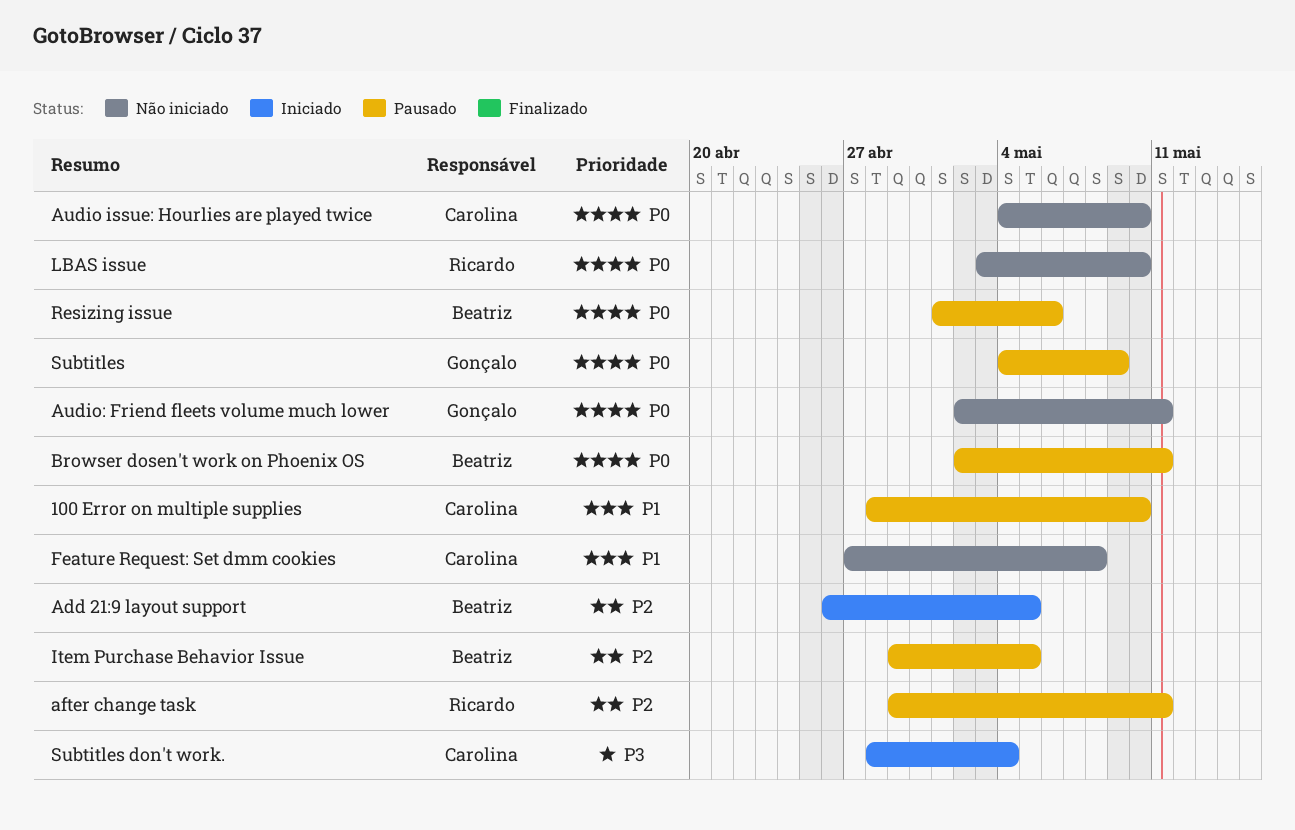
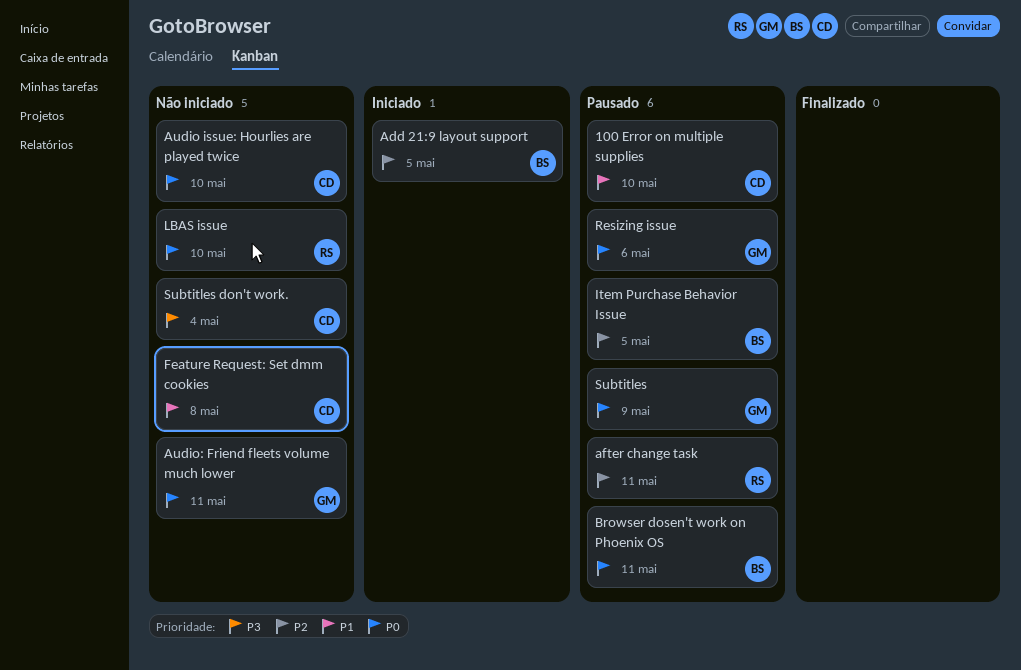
Resizing issue, owner: Beatriz -> Gonçalo
Subtitles don't work., status: Iniciado -> Não iniciado

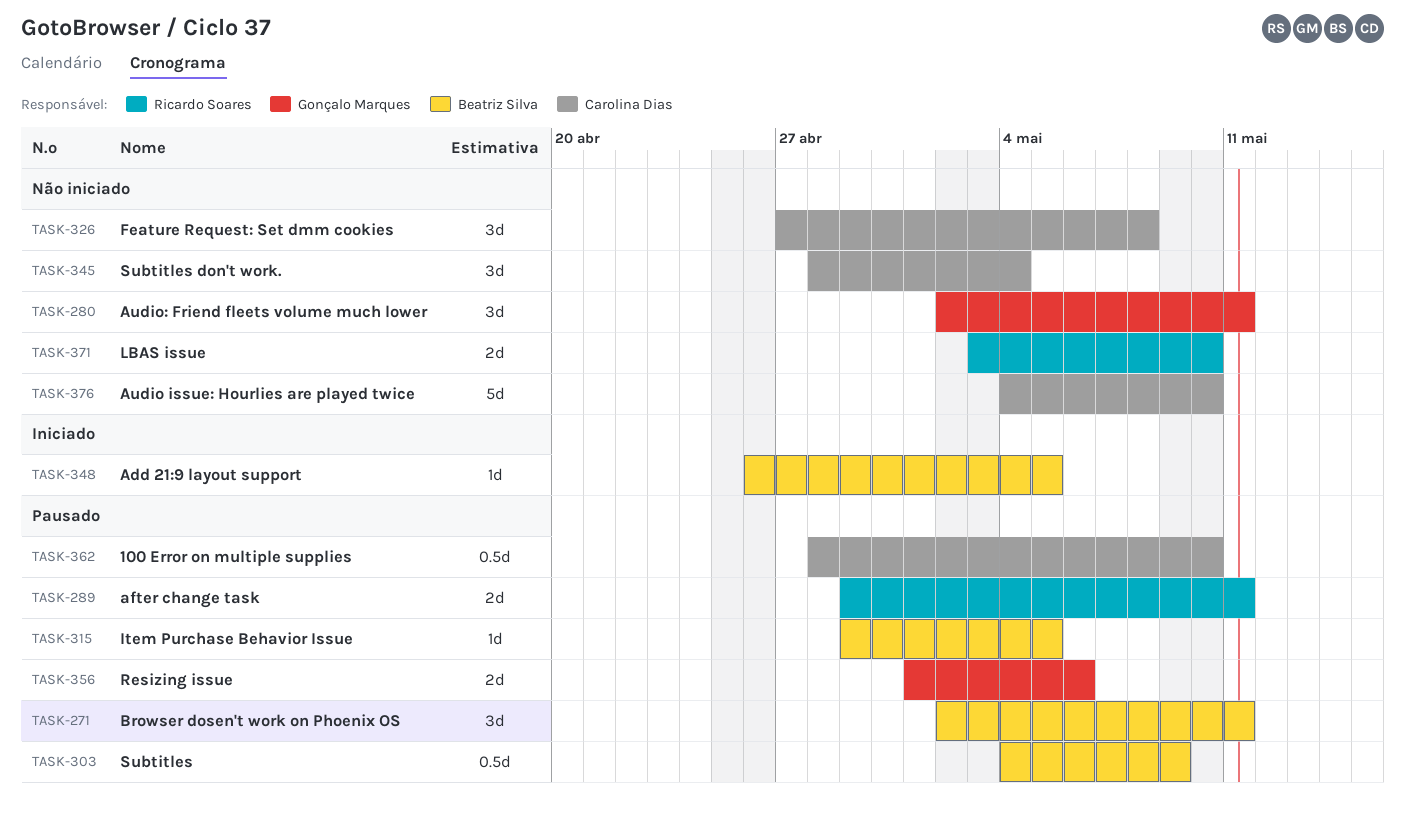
Subtitles, owner: Gonçalo Marques -> Beatriz Silva

